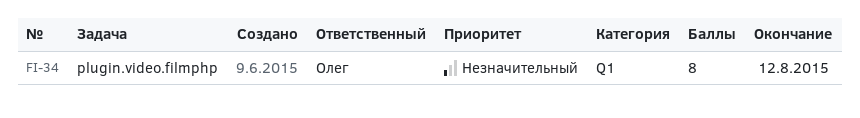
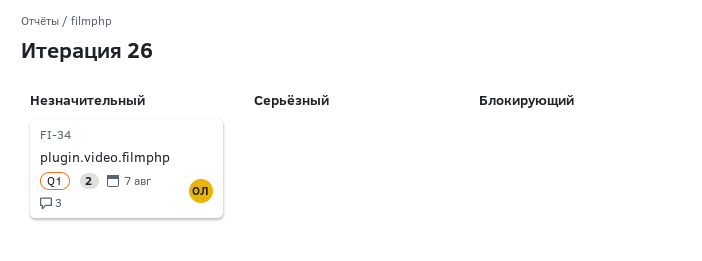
FI-34, estimate: 8 -> 2
FI-34, due: Aug 12 -> Aug 7

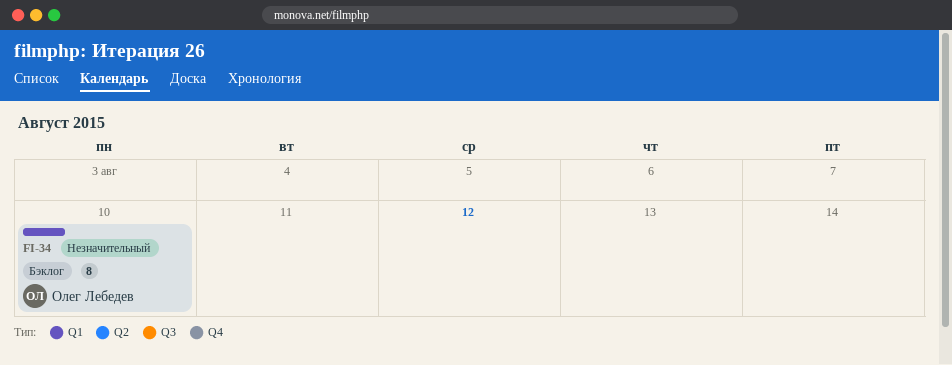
FI-34, estimate: 2 -> 8
FI-34, due: Aug 7 -> Aug 10

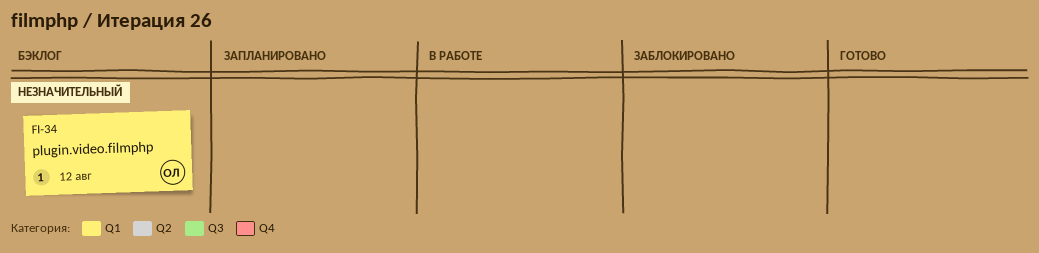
FI-34, estimate: 8 -> 1
FI-34, due: Aug 10 -> Aug 12

